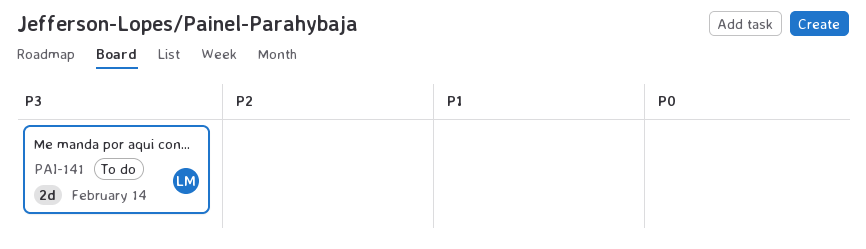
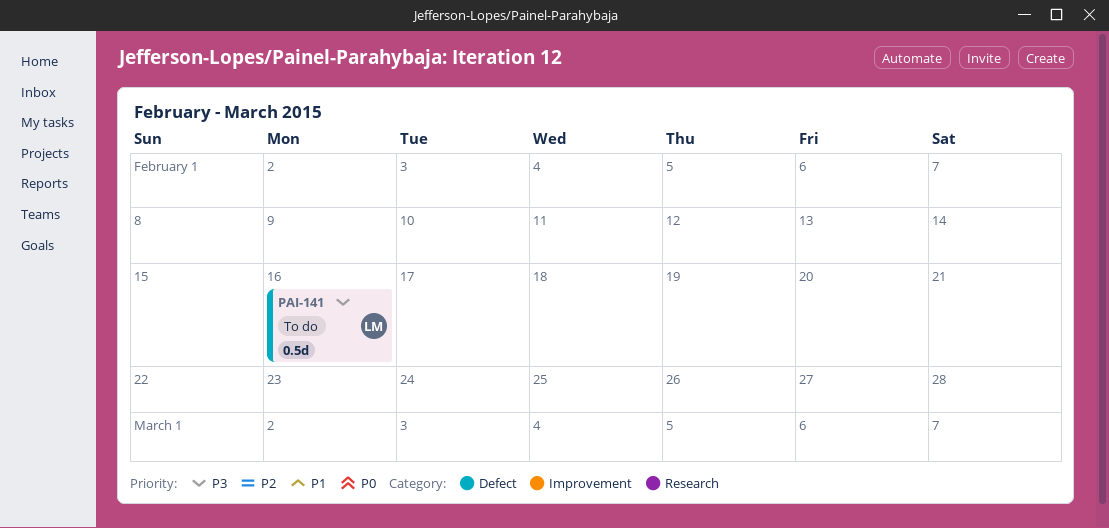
PAI-141, estimate: 2d -> 0.5d
PAI-141, due: Feb 14 -> Feb 16

